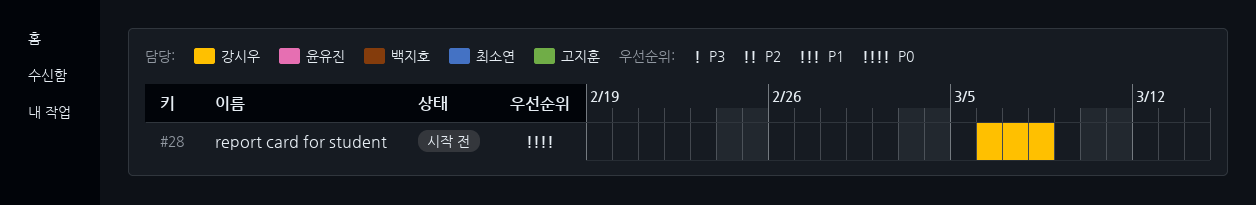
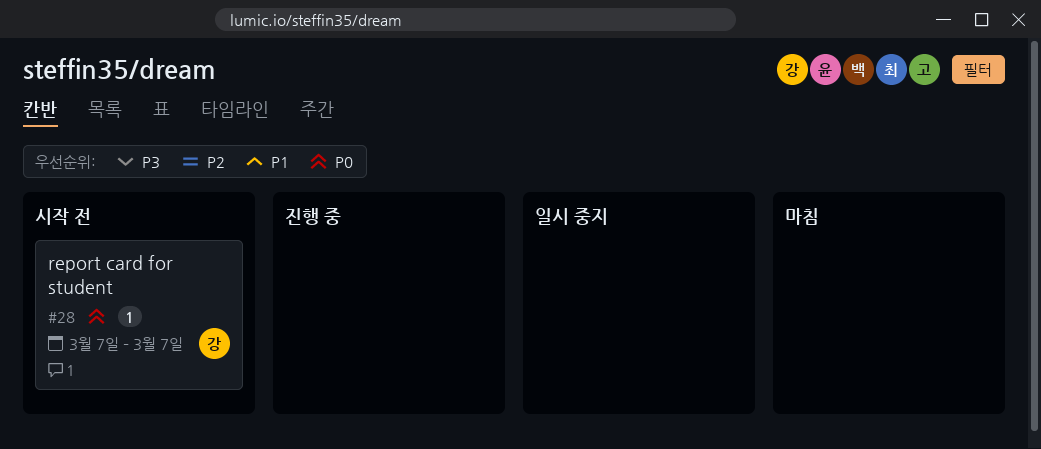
#28, start: Mar 6 -> Mar 7
#28, due: Mar 8 -> Mar 7

